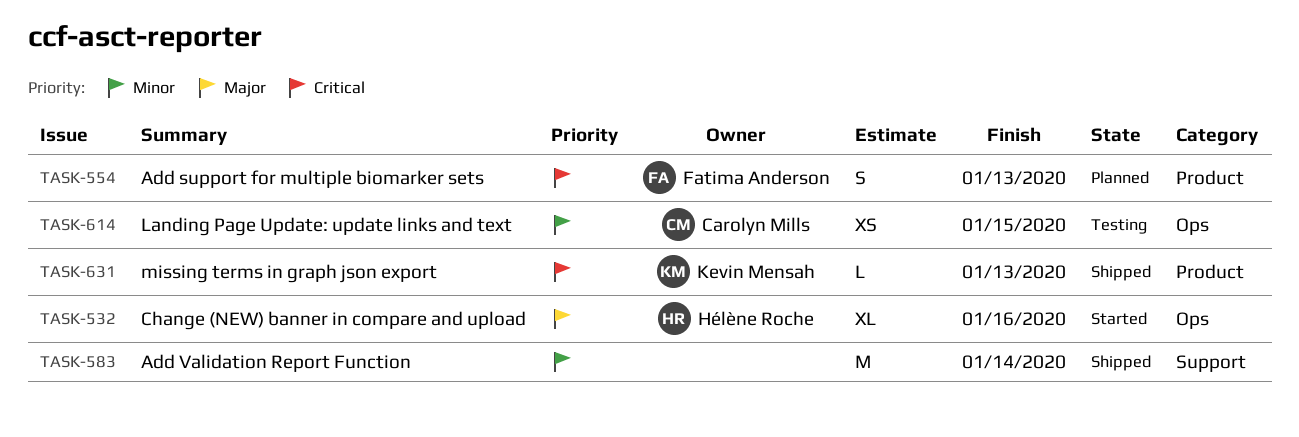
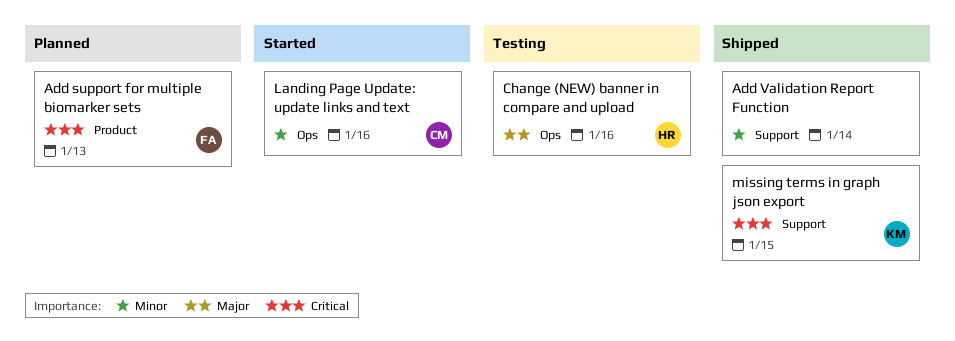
Change (NEW) banner in compare and upload, status: Started -> Testing
Landing Page Update: update links and text, status: Testing -> Started
Landing Page Update: update links and text, due: Jan 15 -> Jan 16
missing terms in graph json export, label: Product -> Support
missing terms in graph json export, due: Jan 13 -> Jan 15

